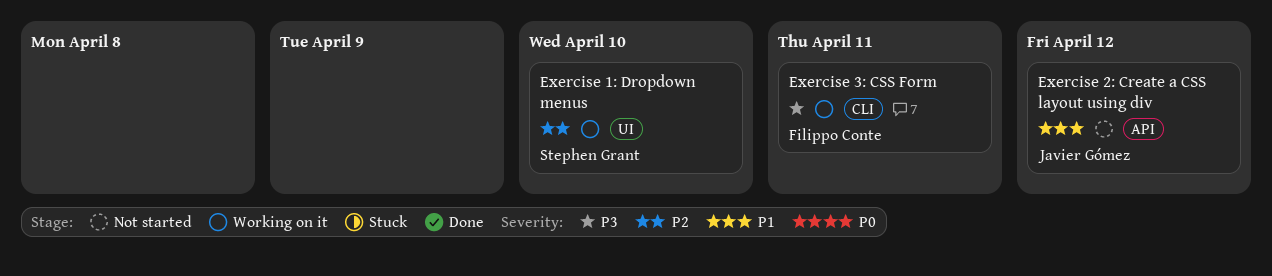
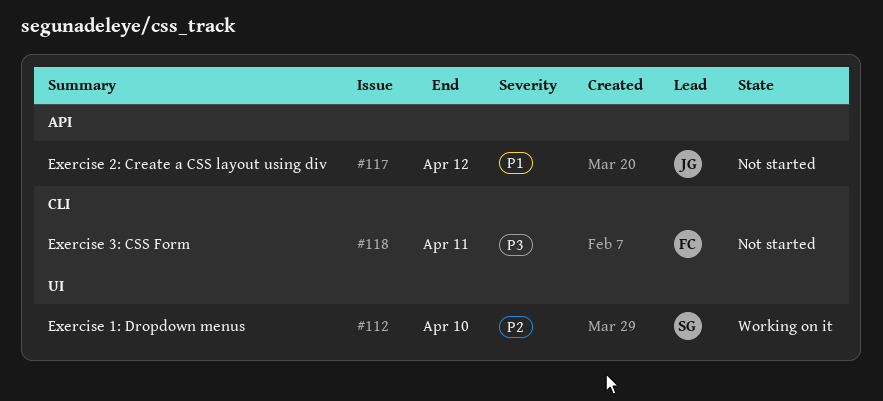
Exercise 3: CSS Form, status: Working on it -> Not started

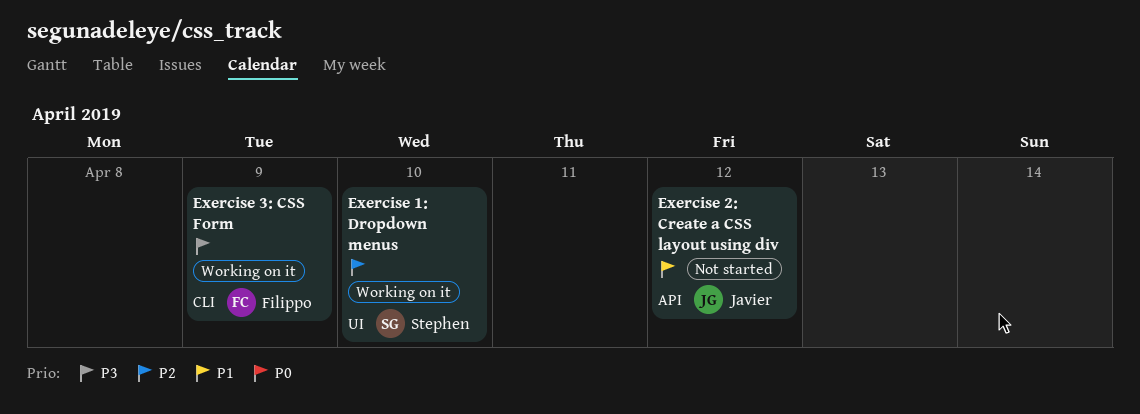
Exercise 3: CSS Form, status: Not started -> Working on it
Exercise 3: CSS Form, due: Apr 11 -> Apr 9

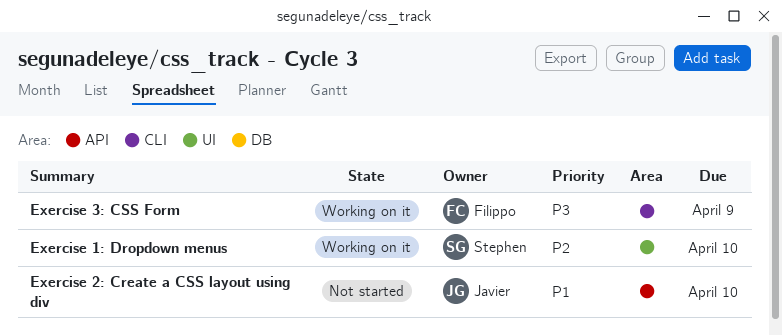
Exercise 2: Create a CSS layout using div, due: Apr 12 -> Apr 10

